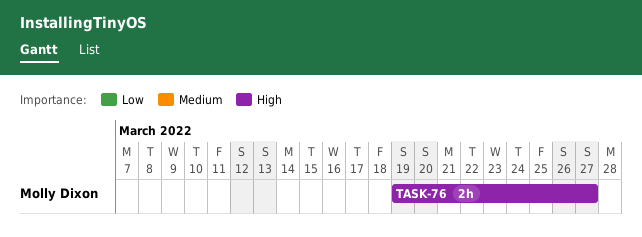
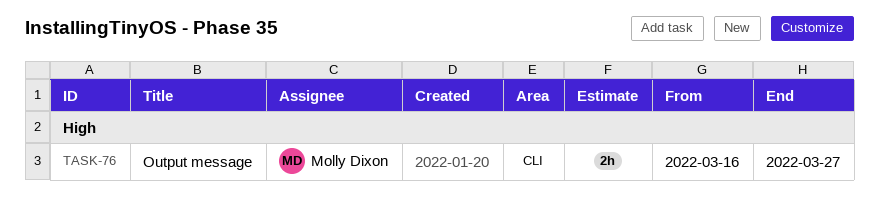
TASK-76, start: Mar 19 -> Mar 16

